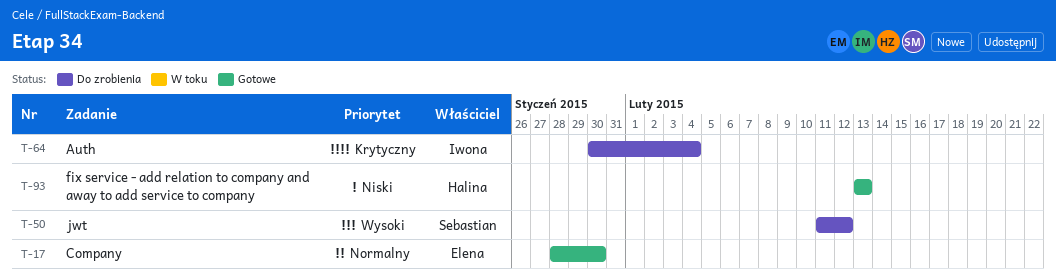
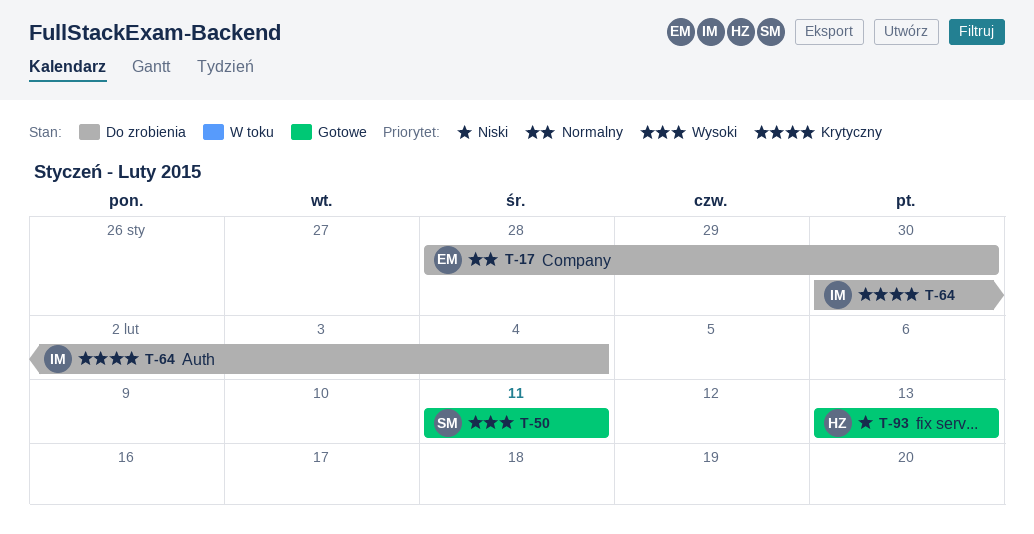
T-17, status: Gotowe -> Do zrobienia
T-50, status: Do zrobienia -> Gotowe
T-50, due: Feb 12 -> Feb 11

